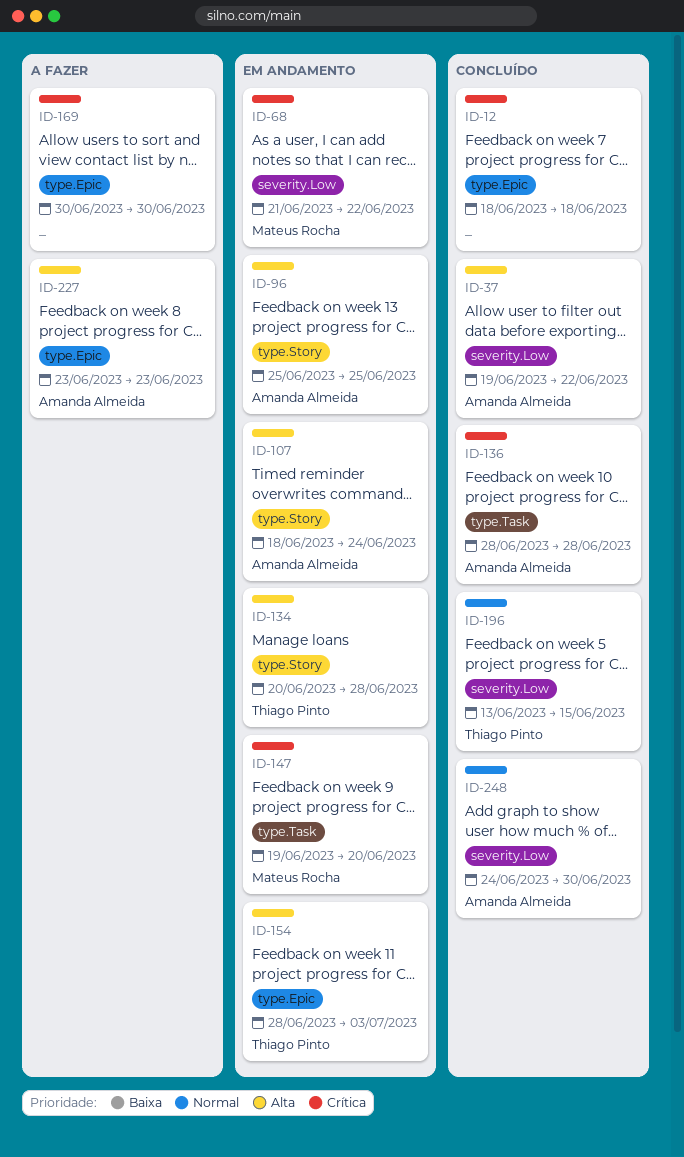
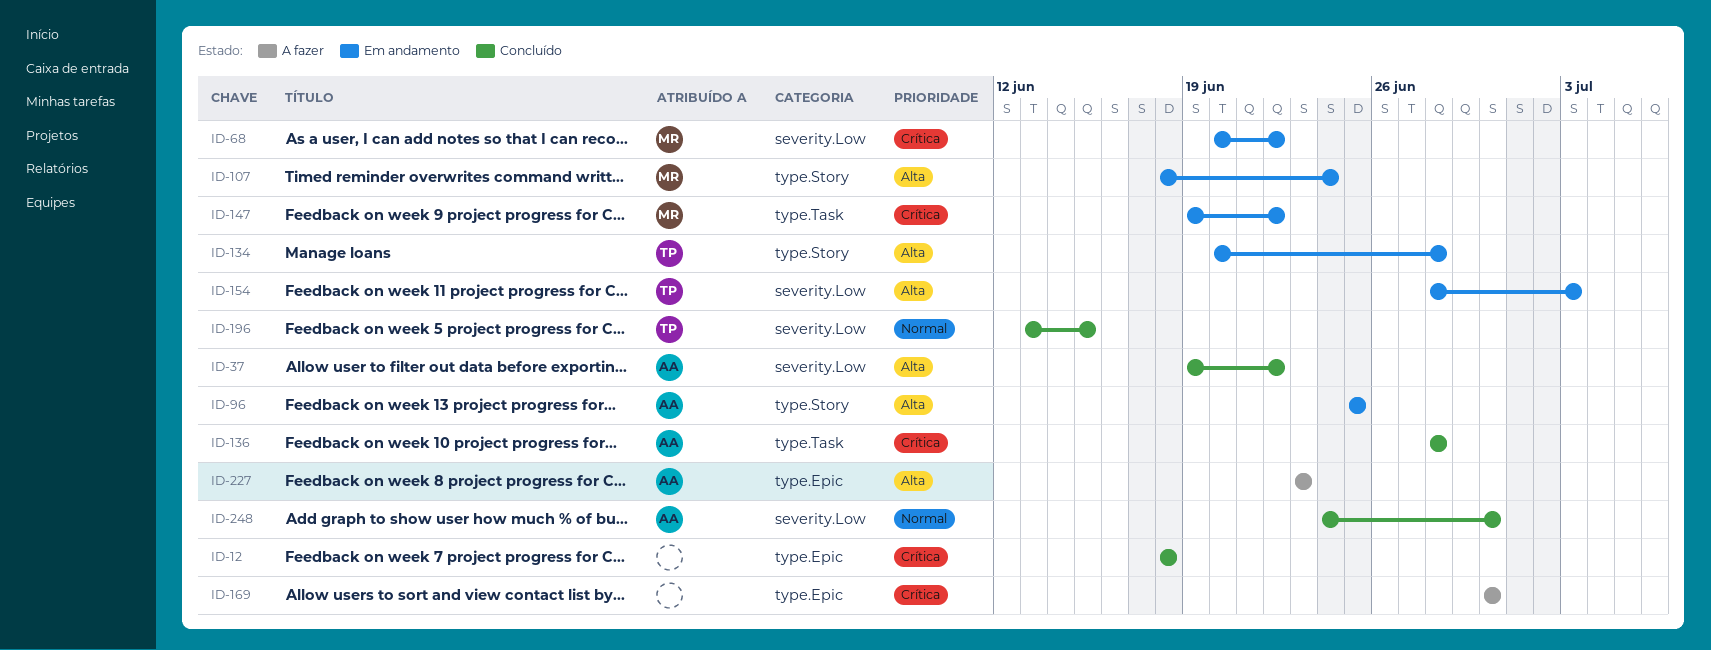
ID-68, start: Jun 21 -> Jun 20
ID-107, owner: Amanda Almeida -> Mateus Rocha
ID-147, due: Jun 20 -> Jun 22
ID-154, label: type.Epic -> severity.Low

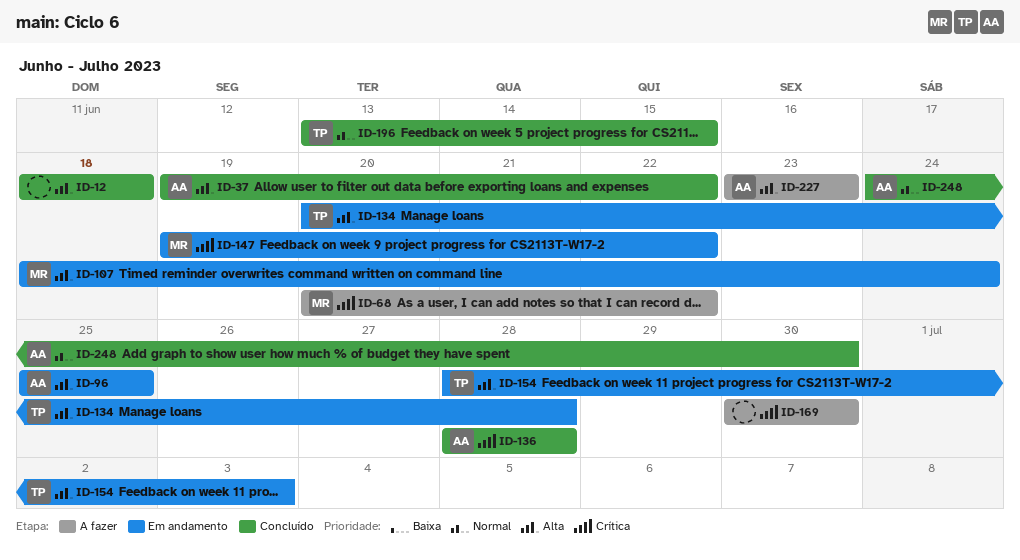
ID-12, priority: Crítica -> Alta
ID-68, status: Em andamento -> A fazer

